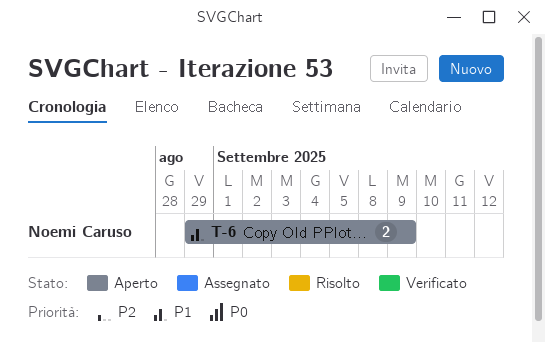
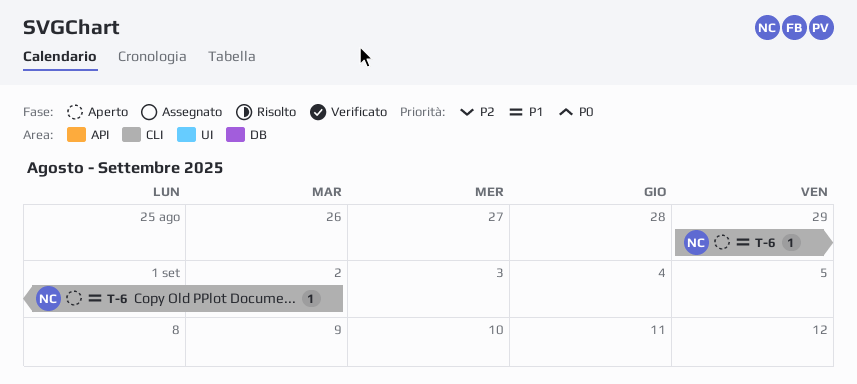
T-6, estimate: 2 -> 1
T-6, due: Sep 9 -> Sep 2

